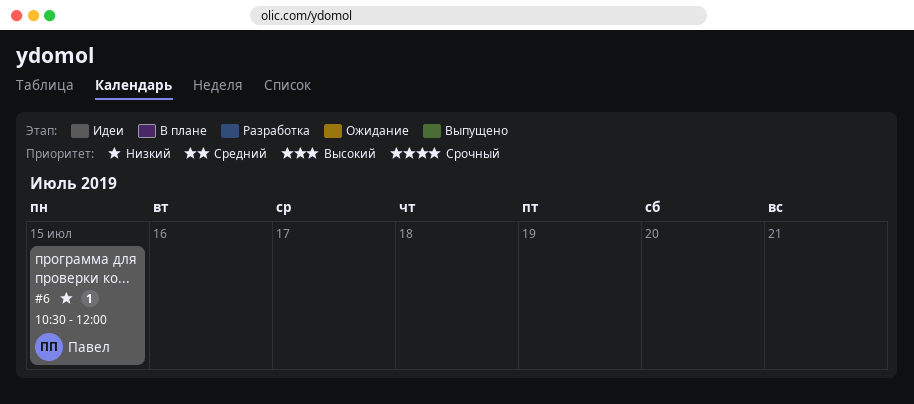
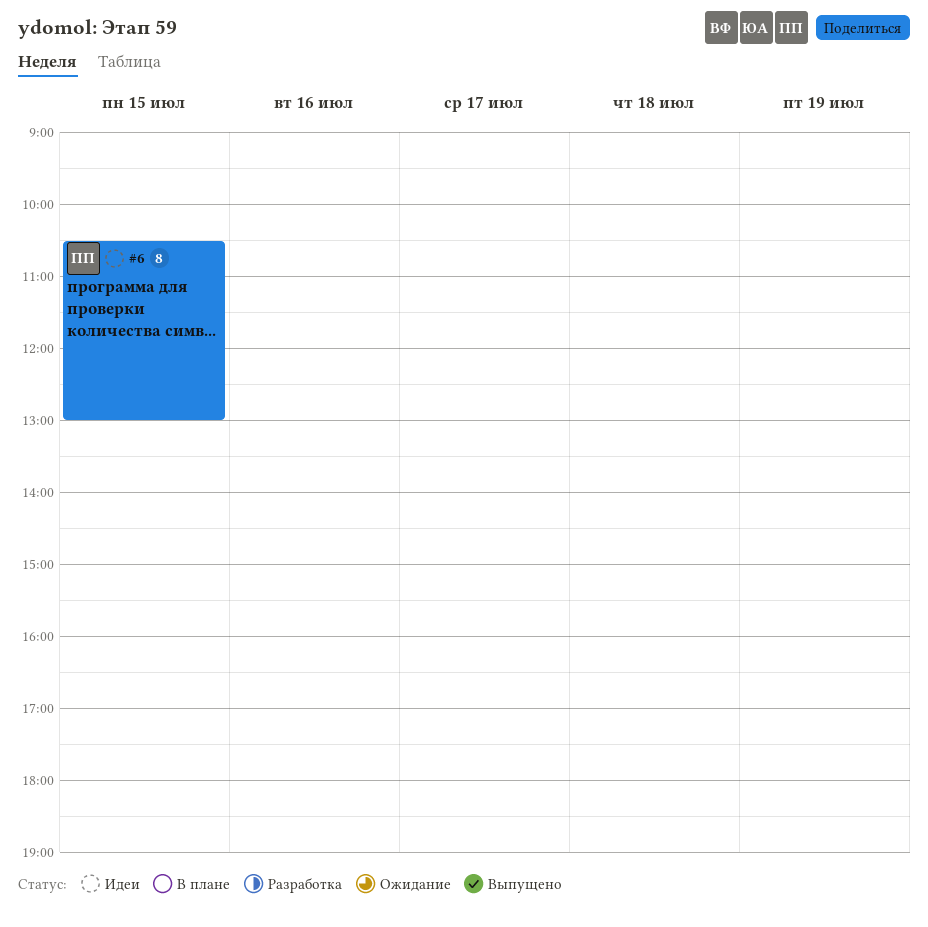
#6, estimate: 1 -> 8
#6, ends: 12:00 -> 13:00

